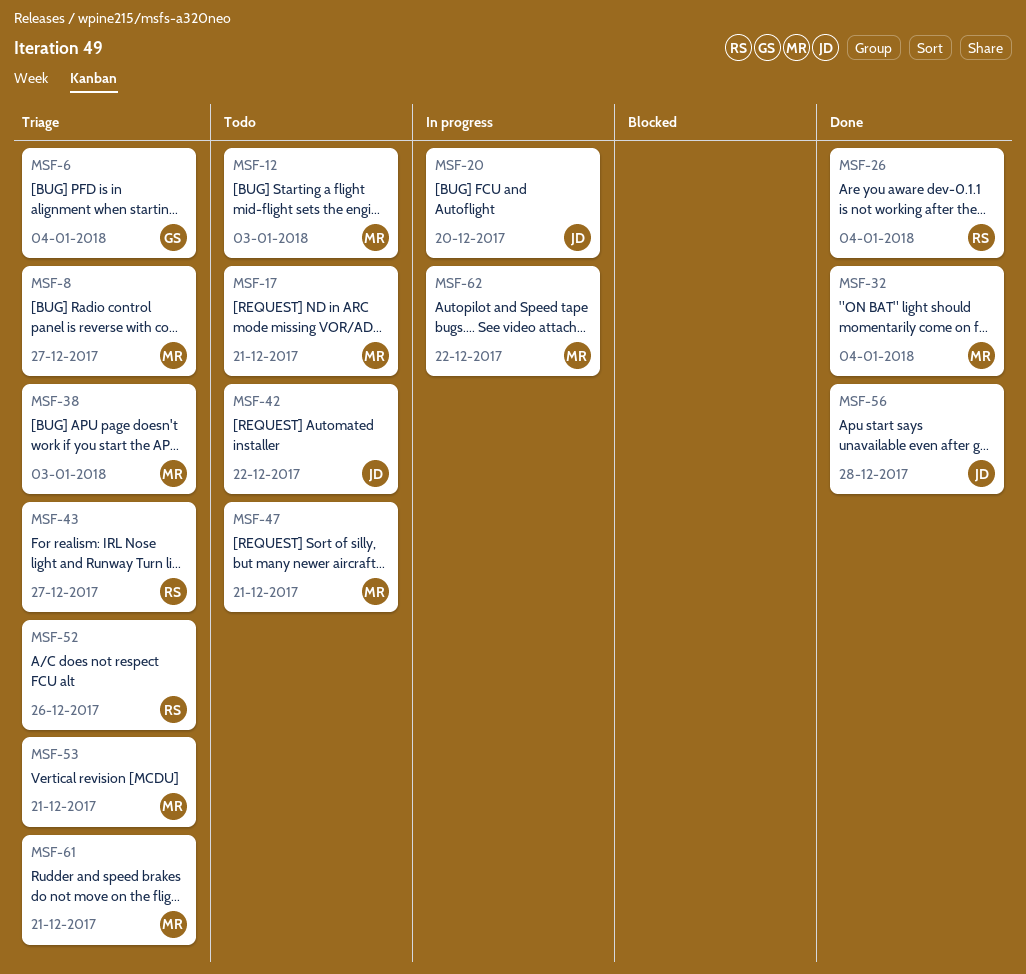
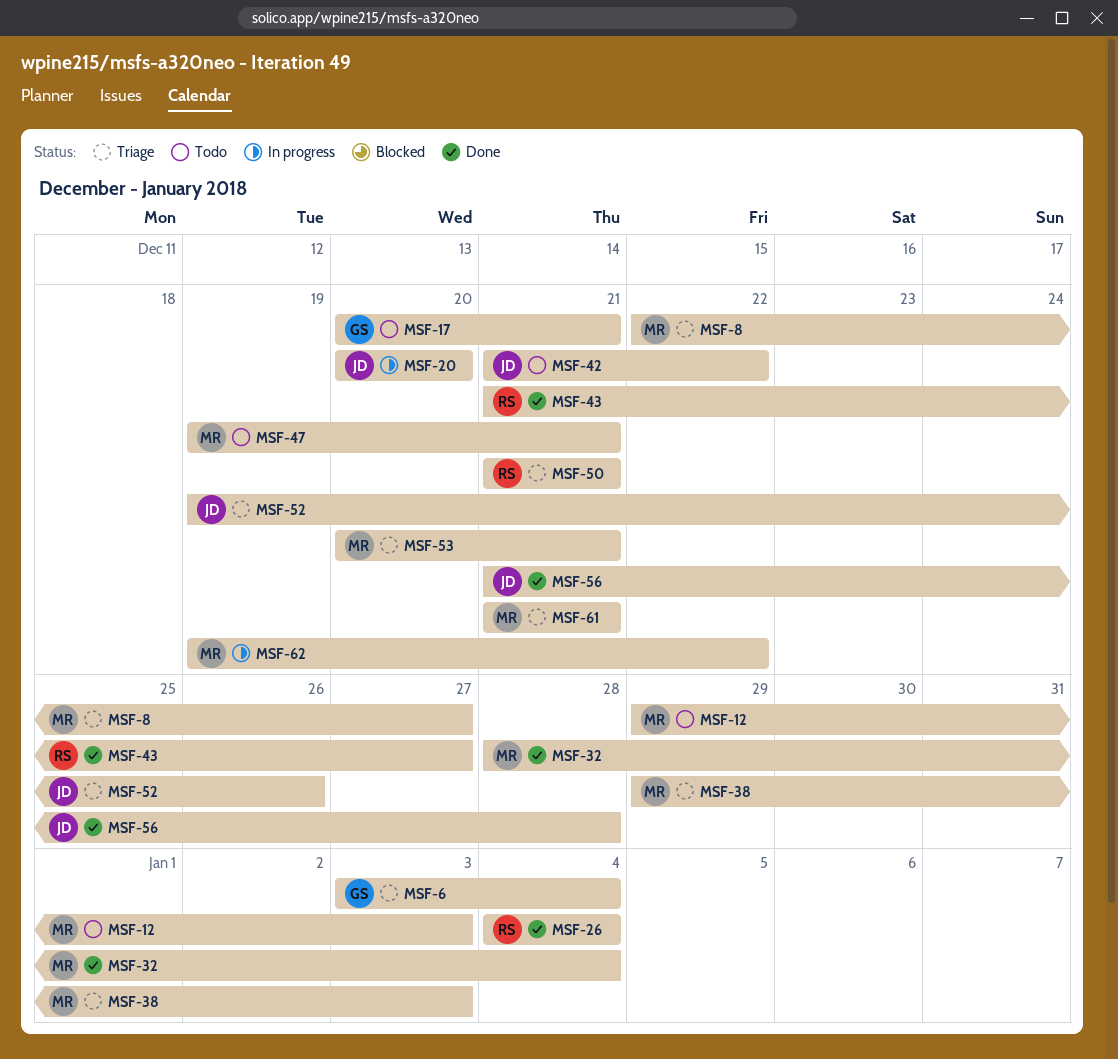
MSF-17, owner: MR -> GS
MSF-43, status: Triage -> Done
MSF-50: none -> present
MSF-52, owner: RS -> JD

